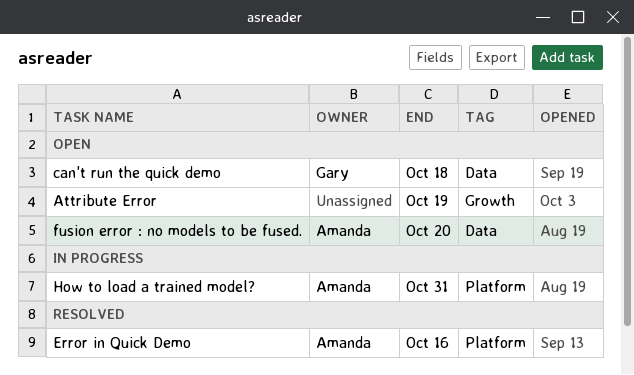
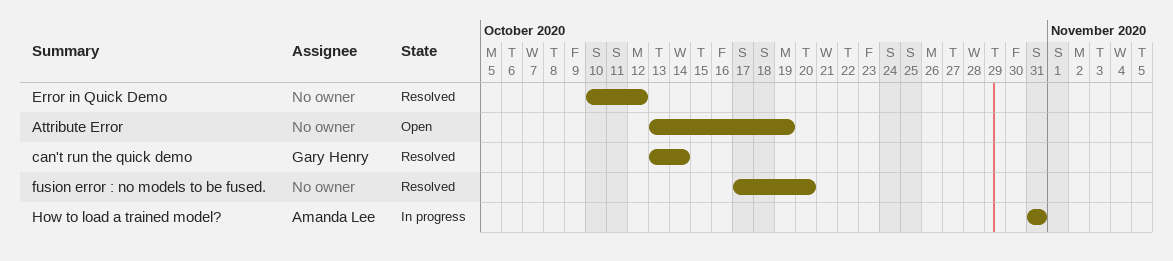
can't run the quick demo, status: Open -> Resolved
can't run the quick demo, due: Oct 18 -> Oct 14
Error in Quick Demo, owner: Amanda Lee -> none
Error in Quick Demo, due: Oct 16 -> Oct 12
fusion error : no models to be fused., status: Open -> Resolved
fusion error : no models to be fused., owner: Amanda Lee -> none

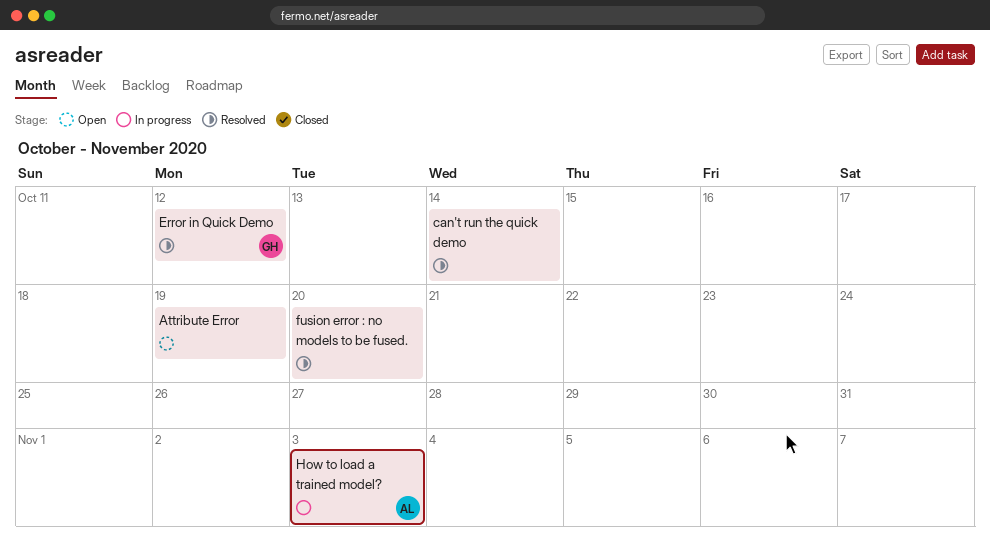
can't run the quick demo, owner: Gary Henry -> none
Error in Quick Demo, owner: none -> Gary Henry
How to load a trained model?, due: Oct 31 -> Nov 3

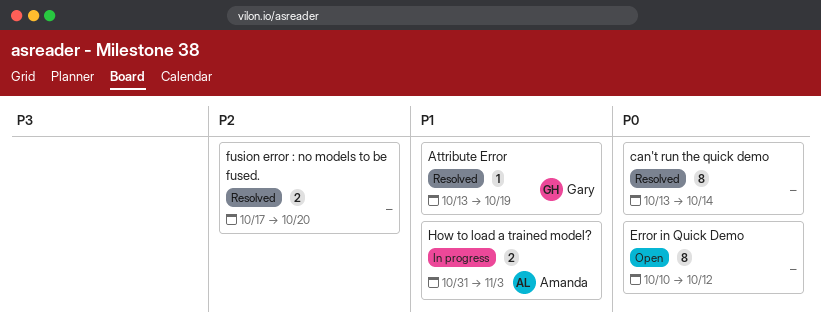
Attribute Error, status: Open -> Resolved
Attribute Error, owner: none -> Gary
Error in Quick Demo, status: Resolved -> Open
Error in Quick Demo, owner: Gary -> none

